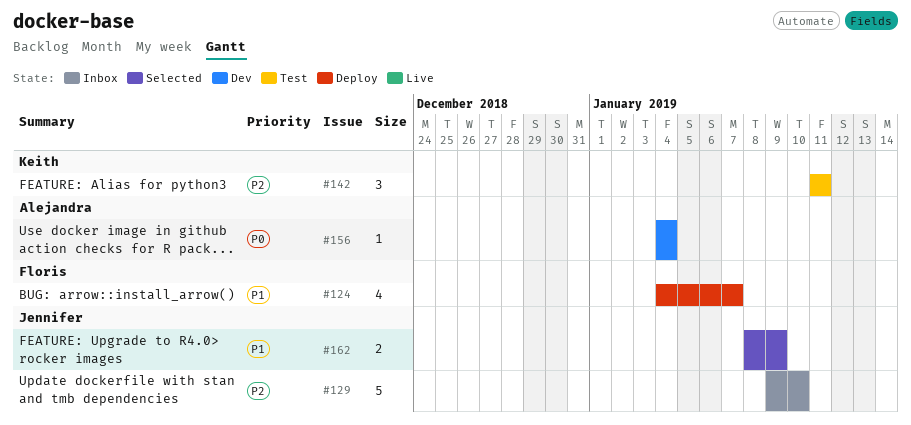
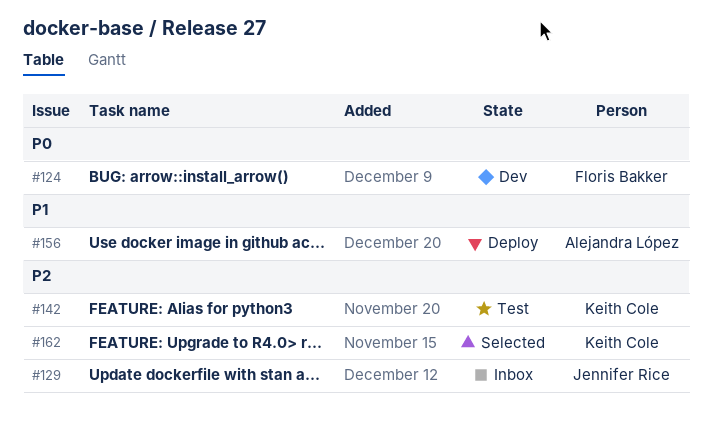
#124, status: Deploy -> Dev
#124, priority: P1 -> P0
#156, status: Dev -> Deploy
#156, priority: P0 -> P1
#162, owner: Jennifer Rice -> Keith Cole
#162, priority: P1 -> P2

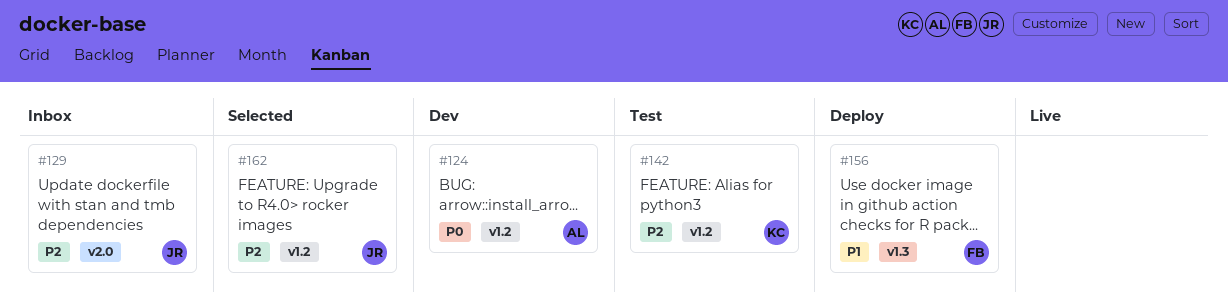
#124, owner: Floris Bakker -> Alejandra López
#156, owner: Alejandra López -> Floris Bakker
#162, owner: Keith Cole -> Jennifer Rice

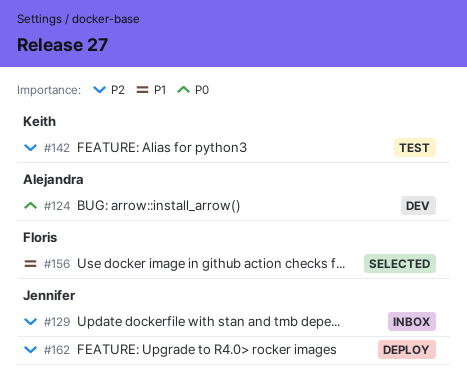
#156, status: Deploy -> Selected
#162, status: Selected -> Deploy

